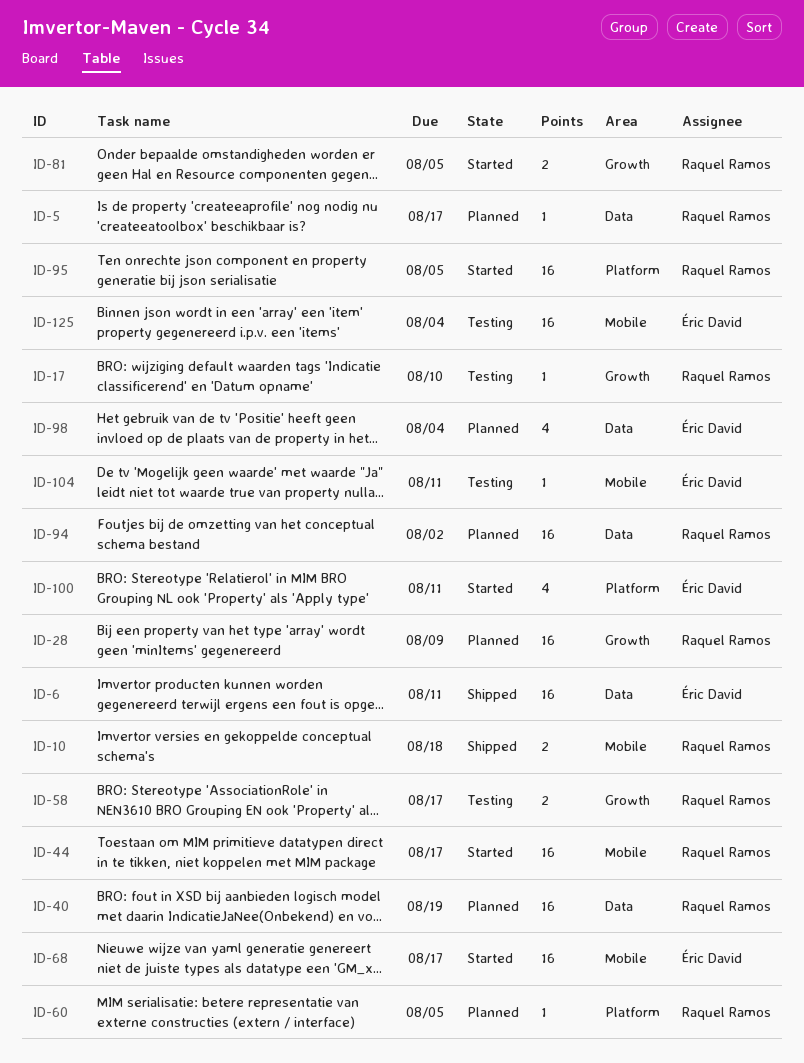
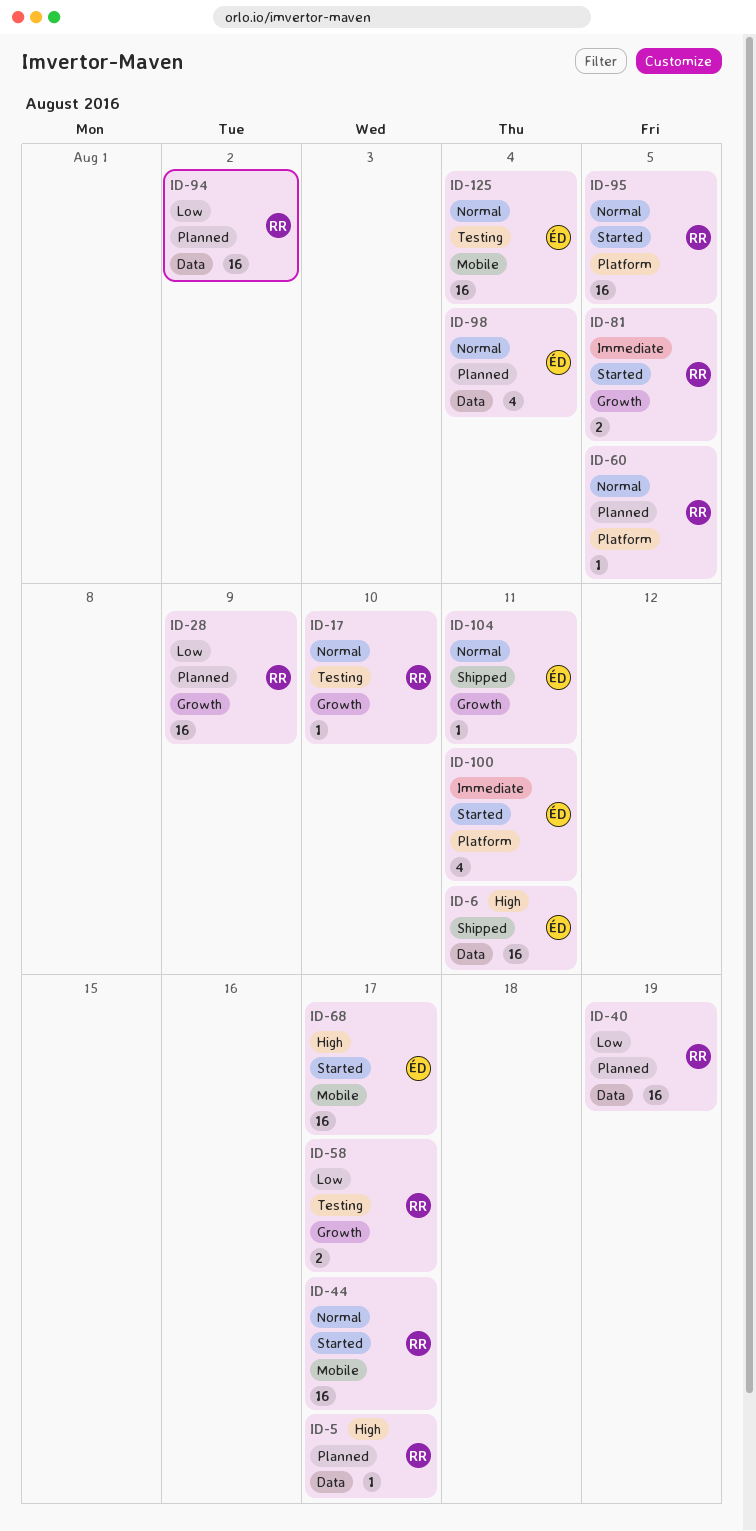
ID-10: present -> none
ID-104, status: Testing -> Shipped
ID-104, label: Mobile -> Growth

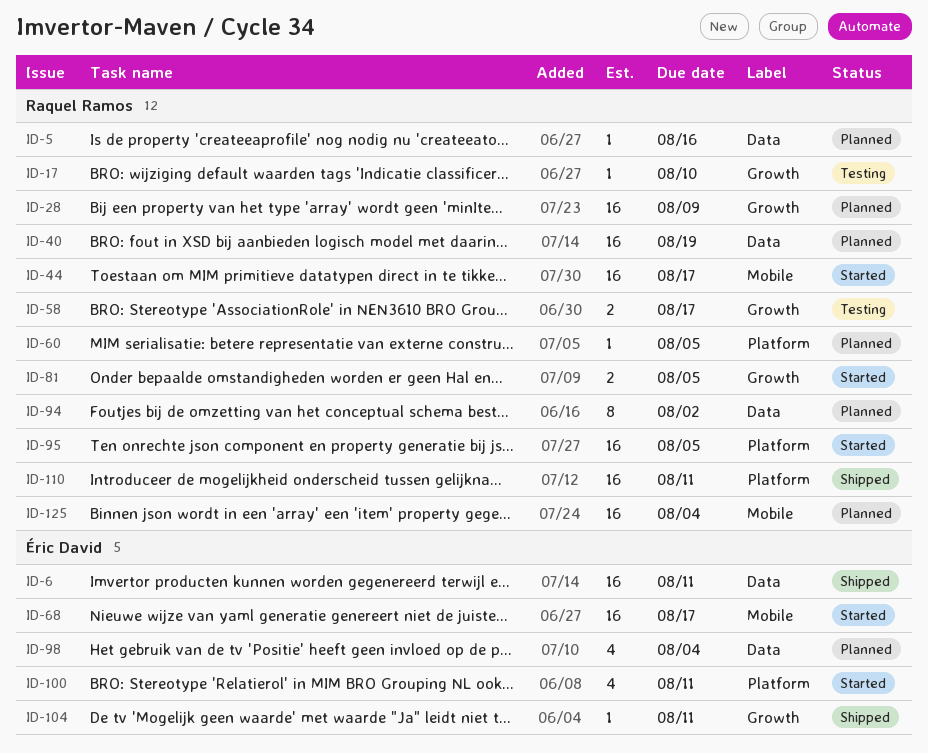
ID-5, due: Aug 17 -> Aug 16
ID-94, estimate: 16 -> 8
ID-110: none -> present
ID-125, status: Testing -> Planned
ID-125, owner: Éric David -> Raquel Ramos

